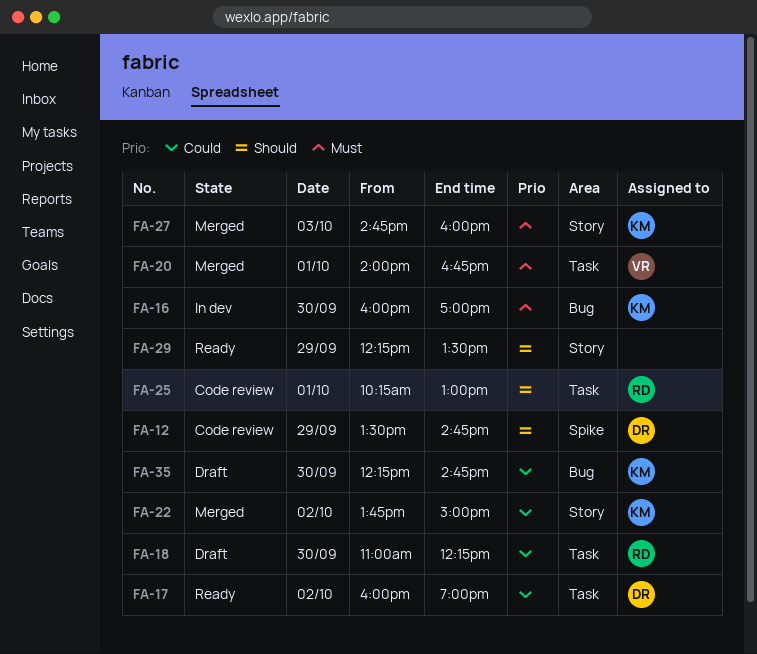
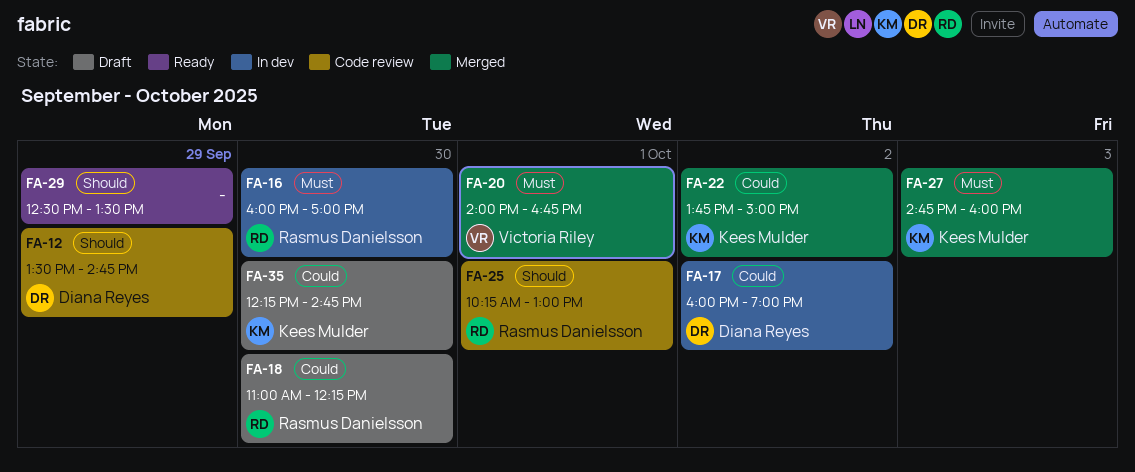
FA-16, owner: Kees Mulder -> Rasmus Danielsson
FA-17, status: Ready -> In dev
FA-29, begins: 12:15 -> 12:30

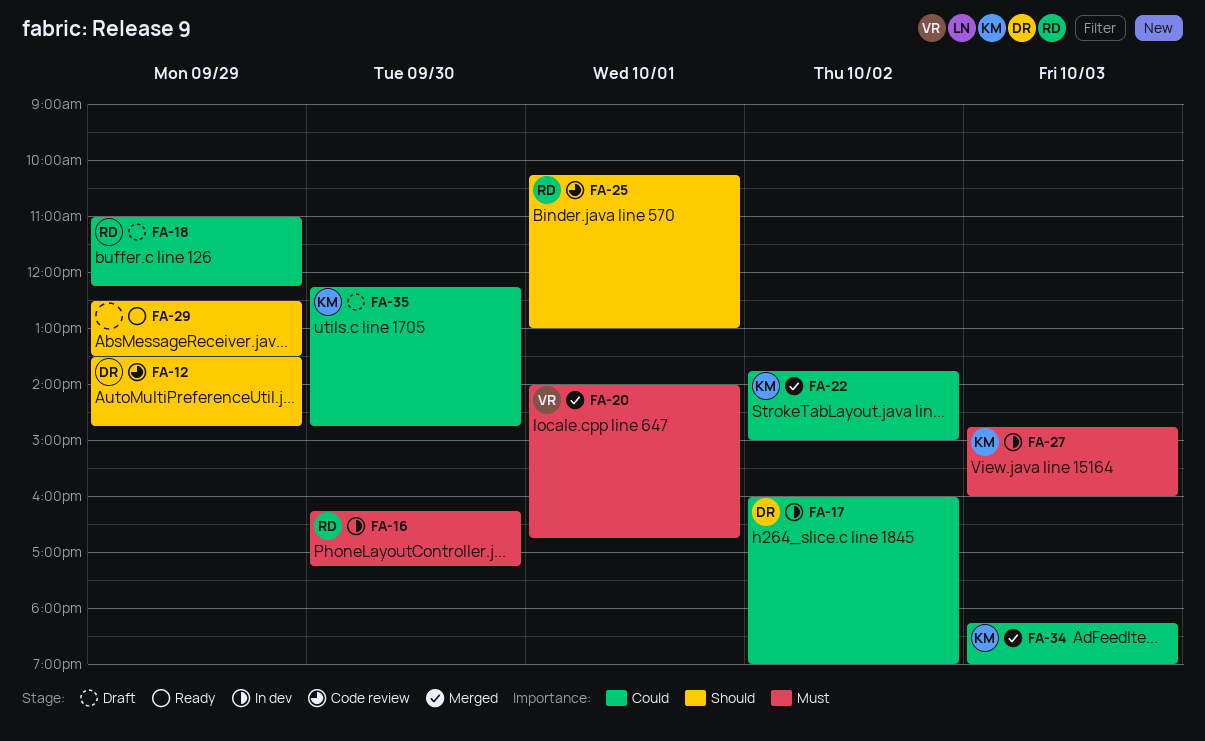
FA-16, begins: 16:00 -> 16:15
FA-16, ends: 17:00 -> 17:15
FA-18, day: Sep 30 -> Sep 29
FA-27, status: Merged -> In dev
FA-34: none -> present

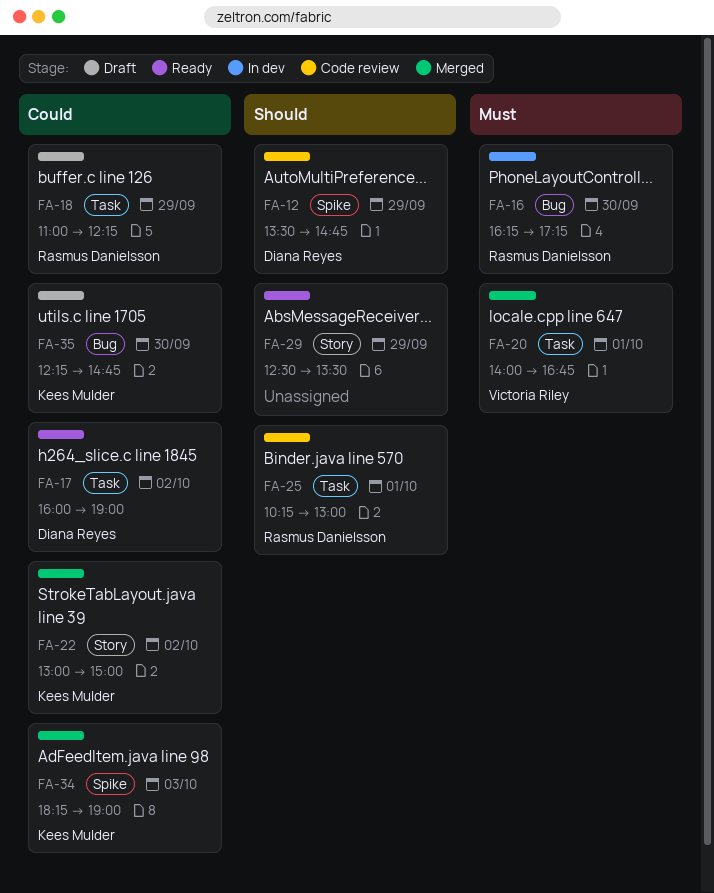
FA-17, status: In dev -> Ready
FA-22, begins: 13:45 -> 13:00
FA-27: present -> none

